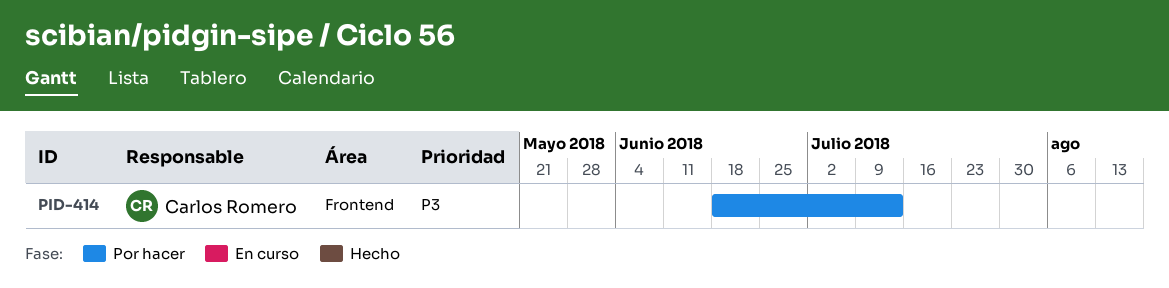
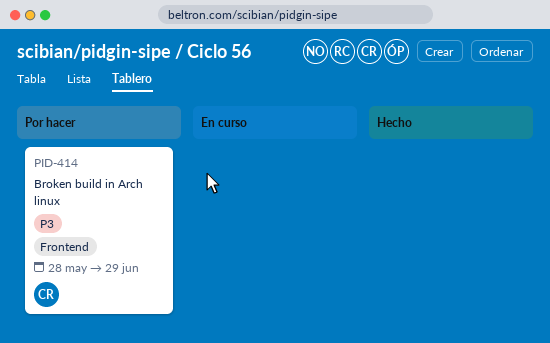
PID-414, start: Jun 18 -> May 28
PID-414, due: Jul 13 -> Jun 29

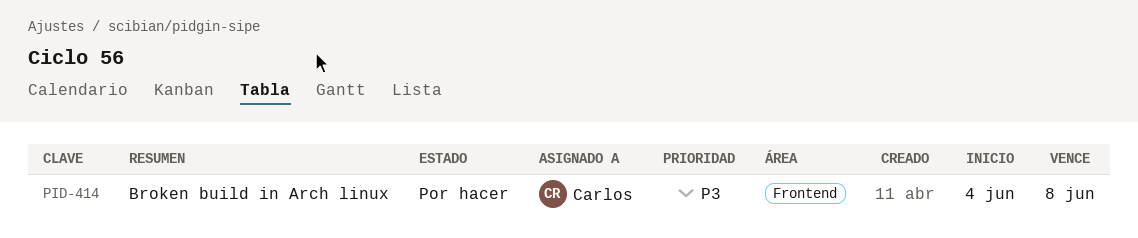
PID-414, start: May 28 -> Jun 4
PID-414, due: Jun 29 -> Jun 8

